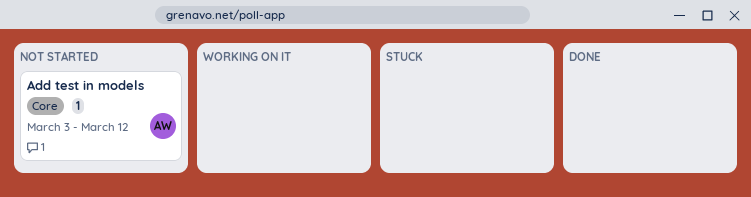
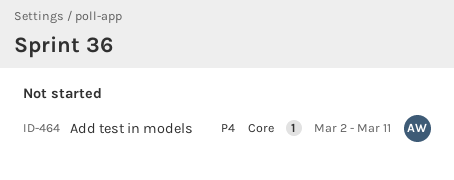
Add test in models, start: Mar 3 -> Mar 2
Add test in models, due: Mar 12 -> Mar 11

